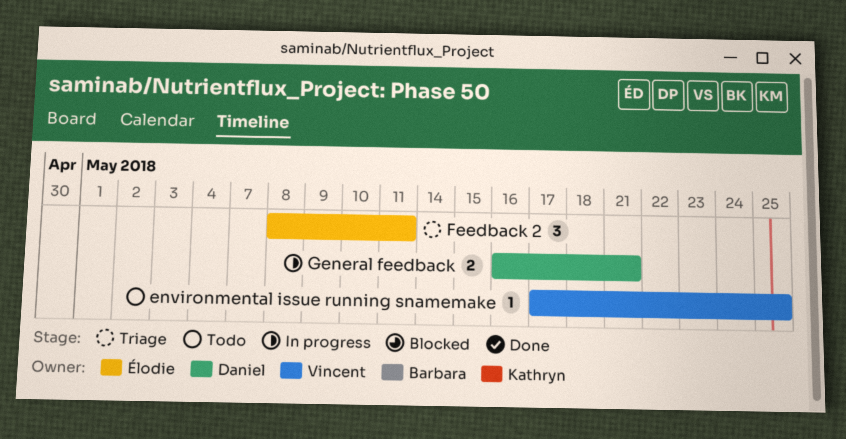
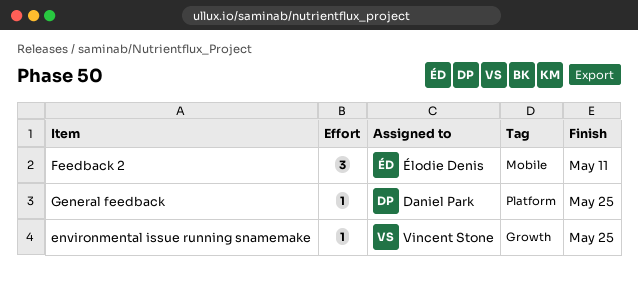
General feedback, estimate: 2 -> 1
General feedback, due: May 21 -> May 25

